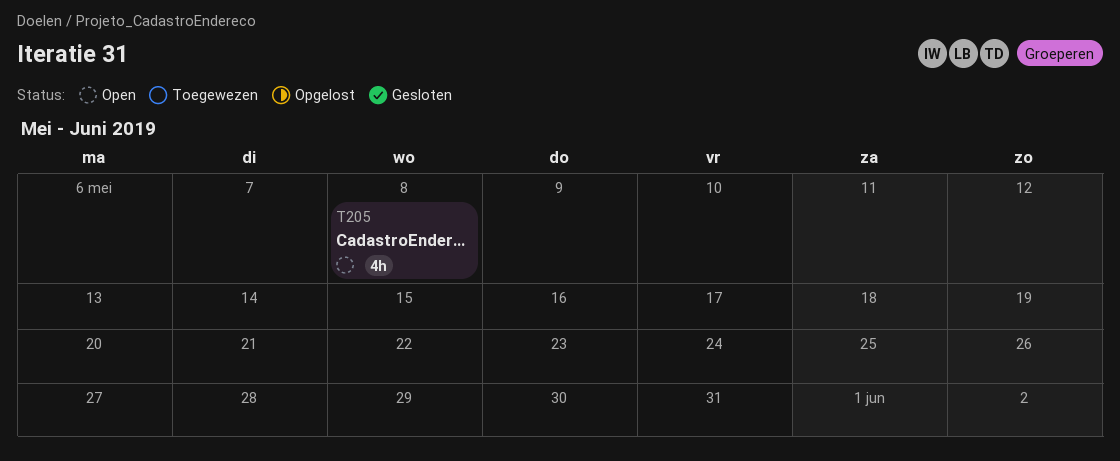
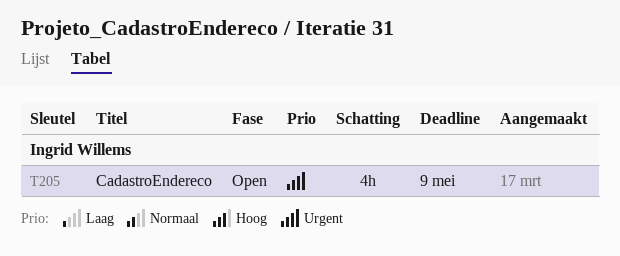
T205, due: May 8 -> May 9

